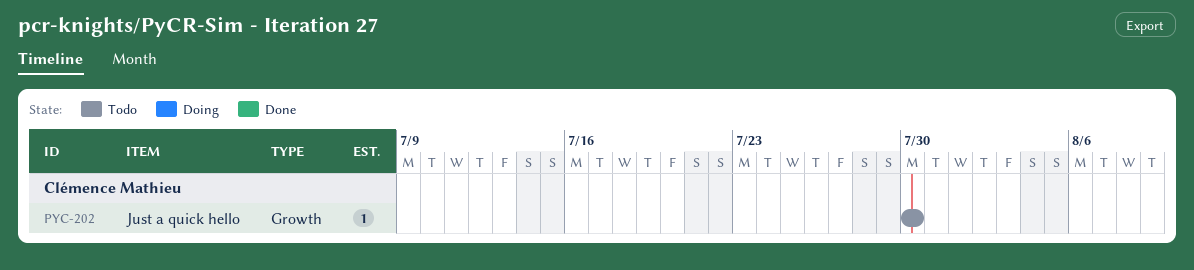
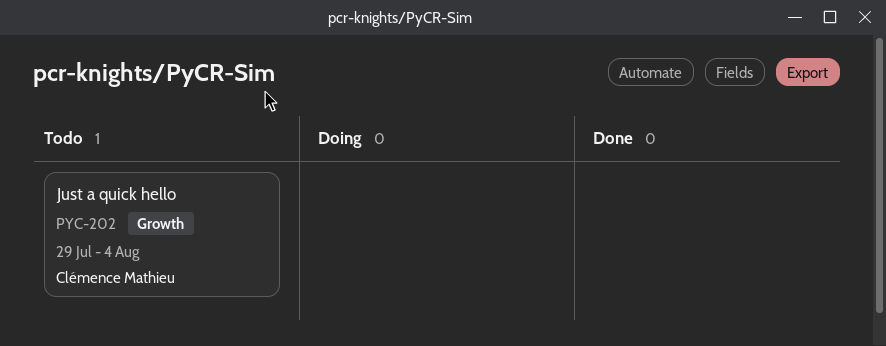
PYC-202, start: Jul 30 -> Jul 29
PYC-202, due: Jul 30 -> Aug 4

